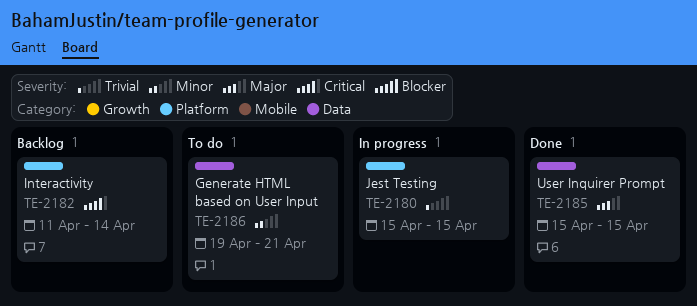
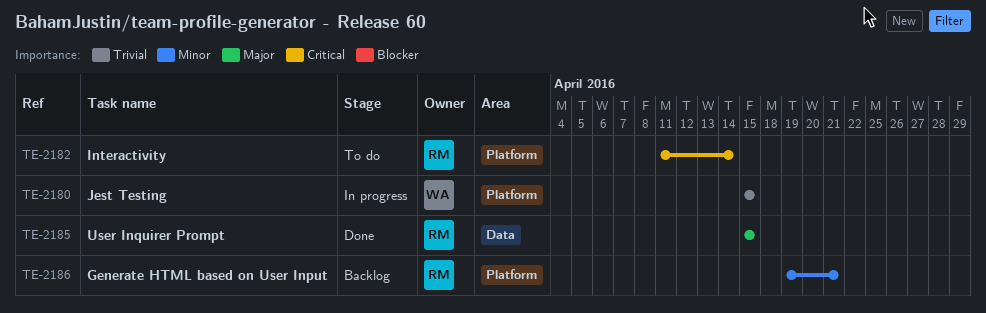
TE-2182, status: Backlog -> To do
TE-2186, status: To do -> Backlog
TE-2186, label: Data -> Platform

